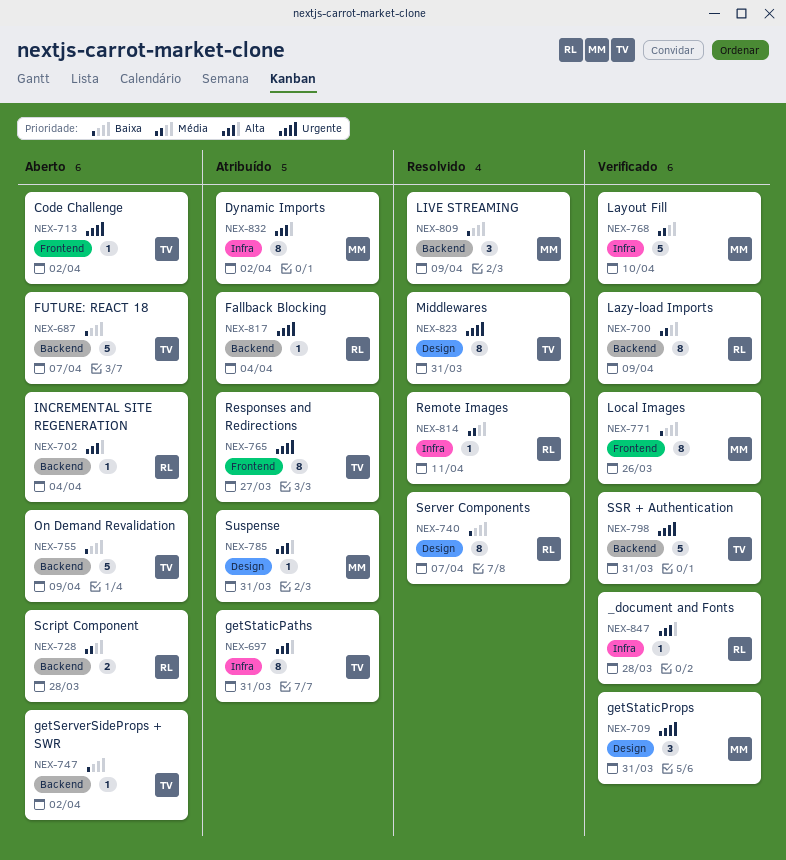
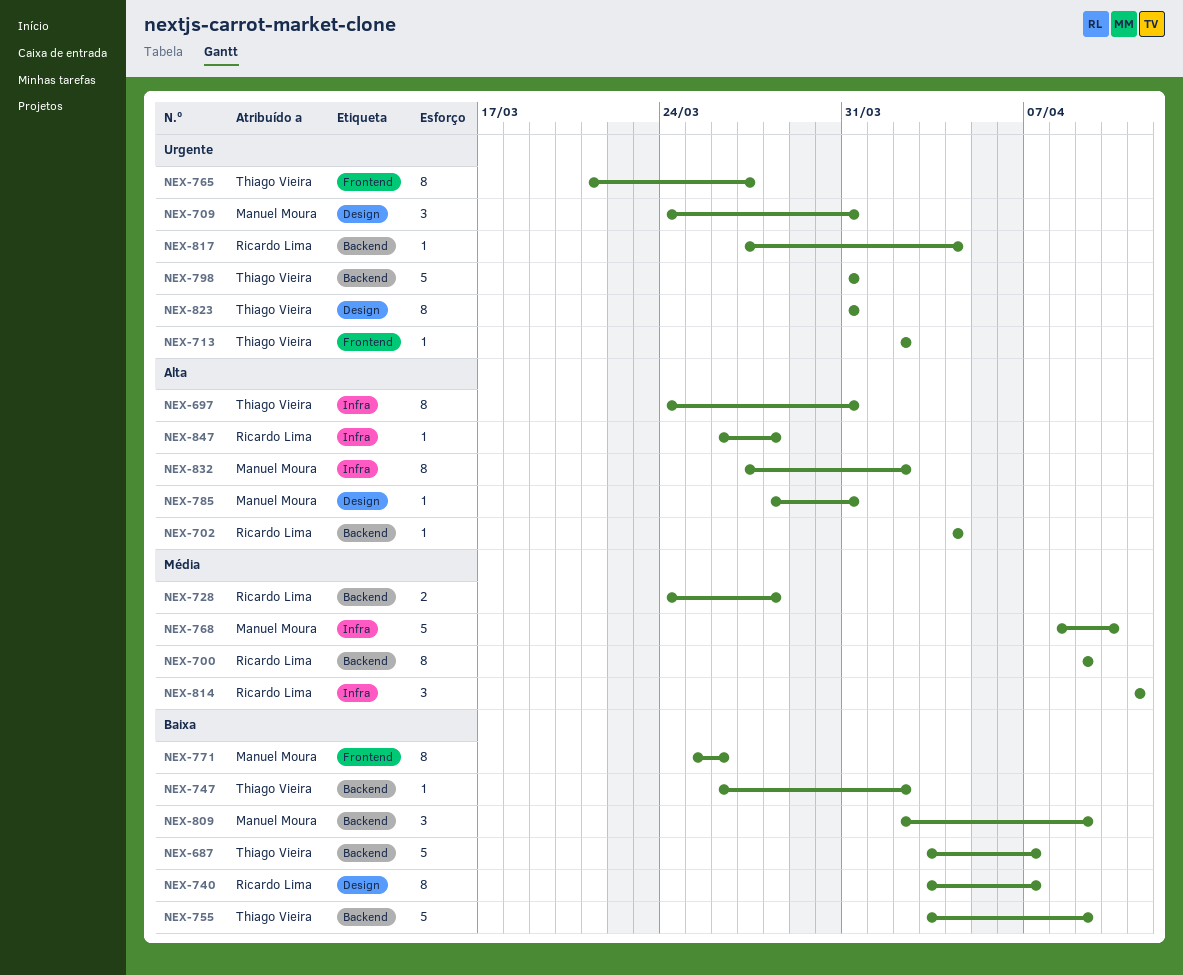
NEX-814, estimate: 1 -> 3

